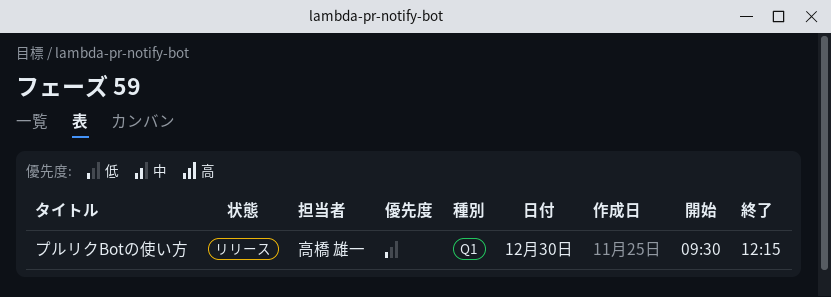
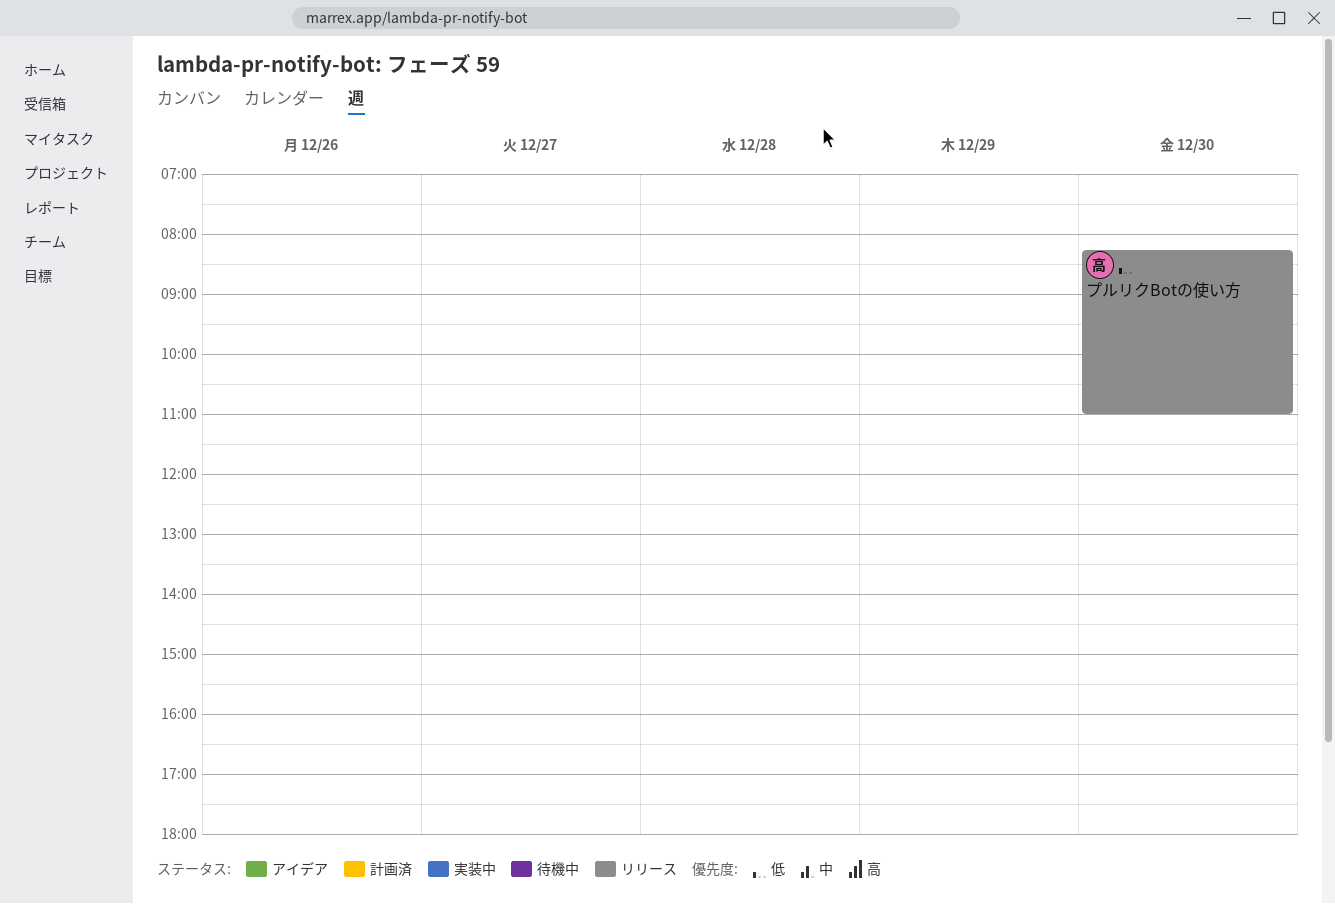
プルリクBotの使い方, begins: 09:30 -> 08:15
プルリクBotの使い方, ends: 12:15 -> 11:00

